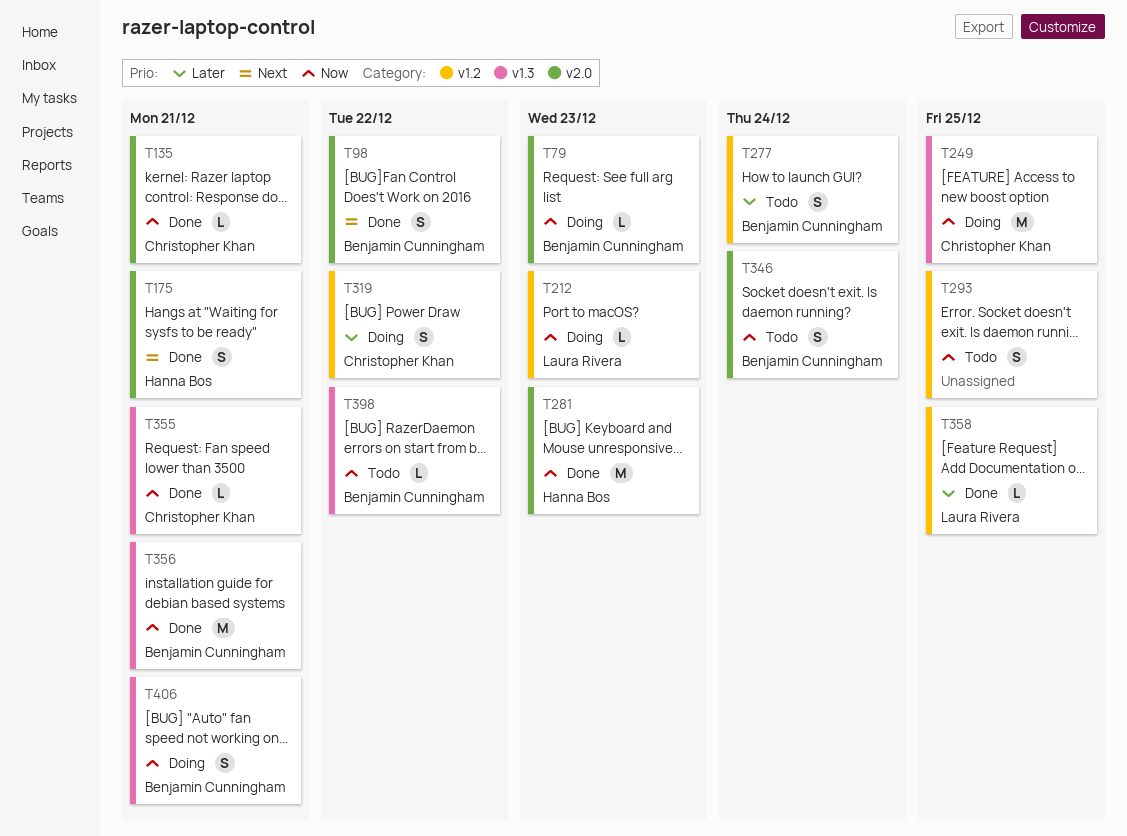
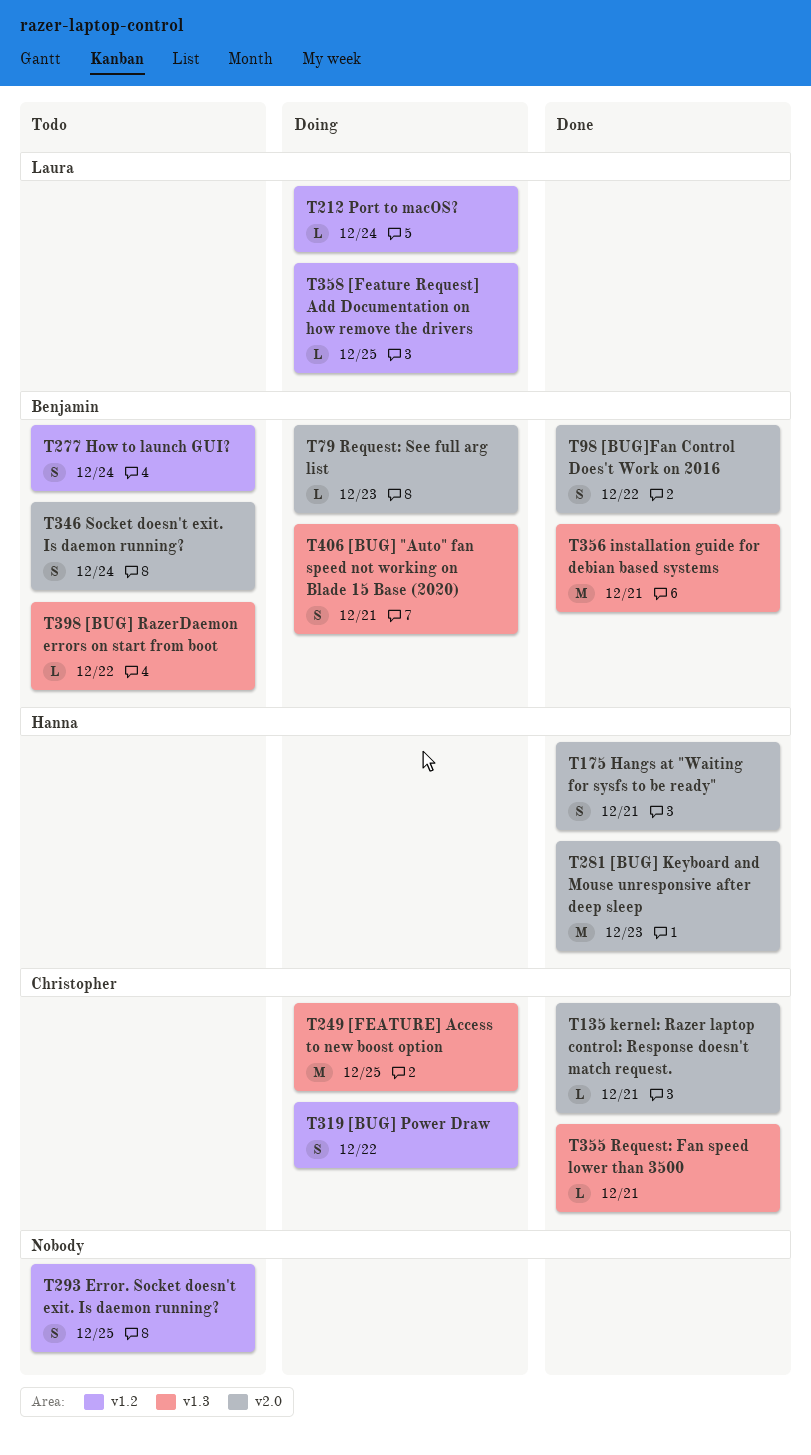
T212, due: Dec 23 -> Dec 24
T358, status: Done -> Doing

